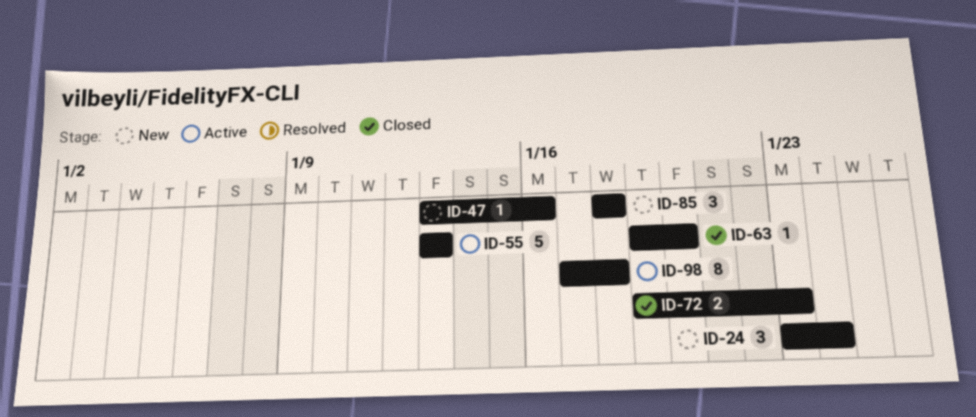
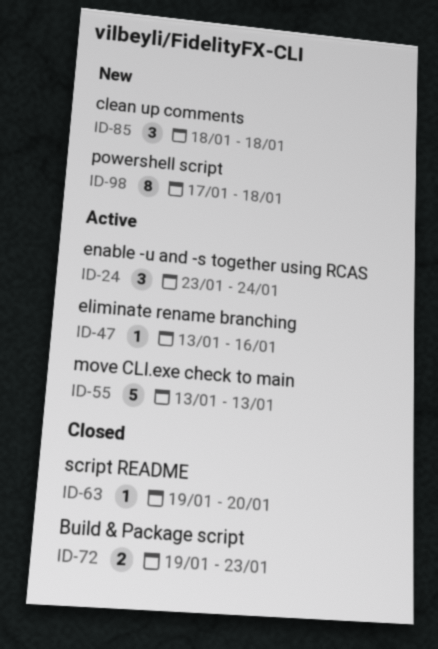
ID-24, status: New -> Active
ID-47, status: New -> Active
ID-98, status: Active -> New

